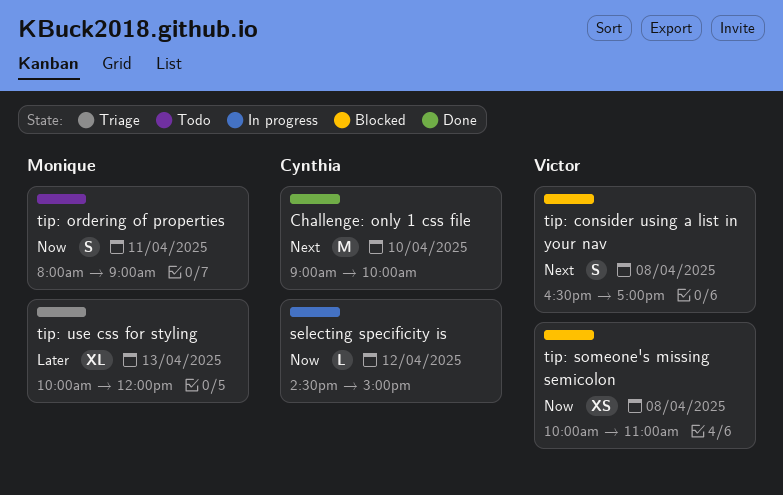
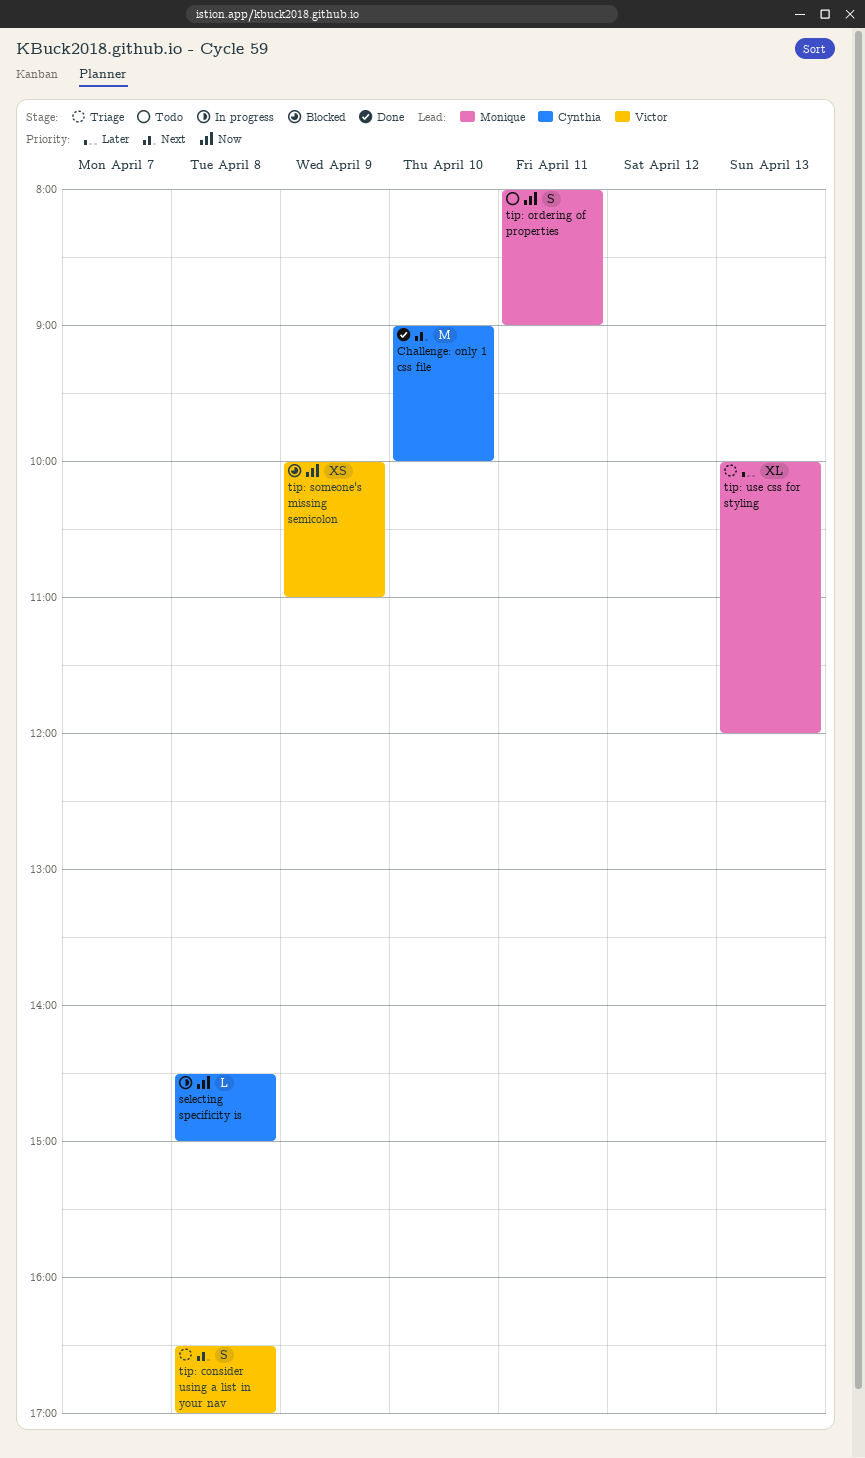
selecting specificity is, day: Apr 12 -> Apr 8
tip: consider using a list in your nav, status: Blocked -> Triage
tip: someone's missing semicolon, day: Apr 8 -> Apr 9

